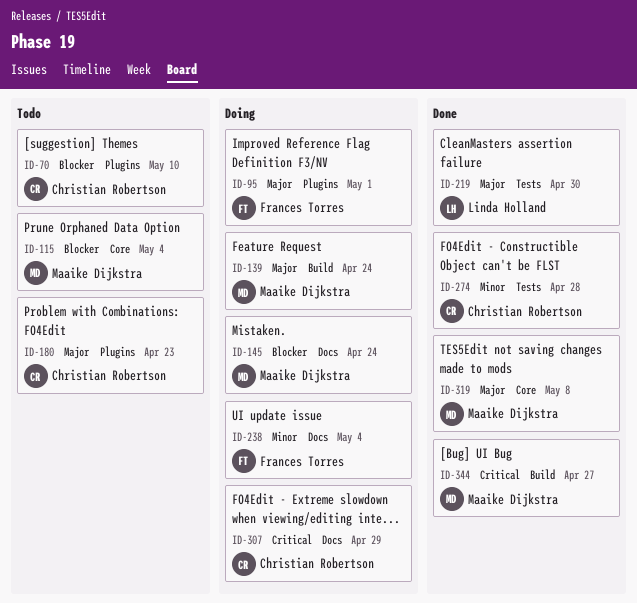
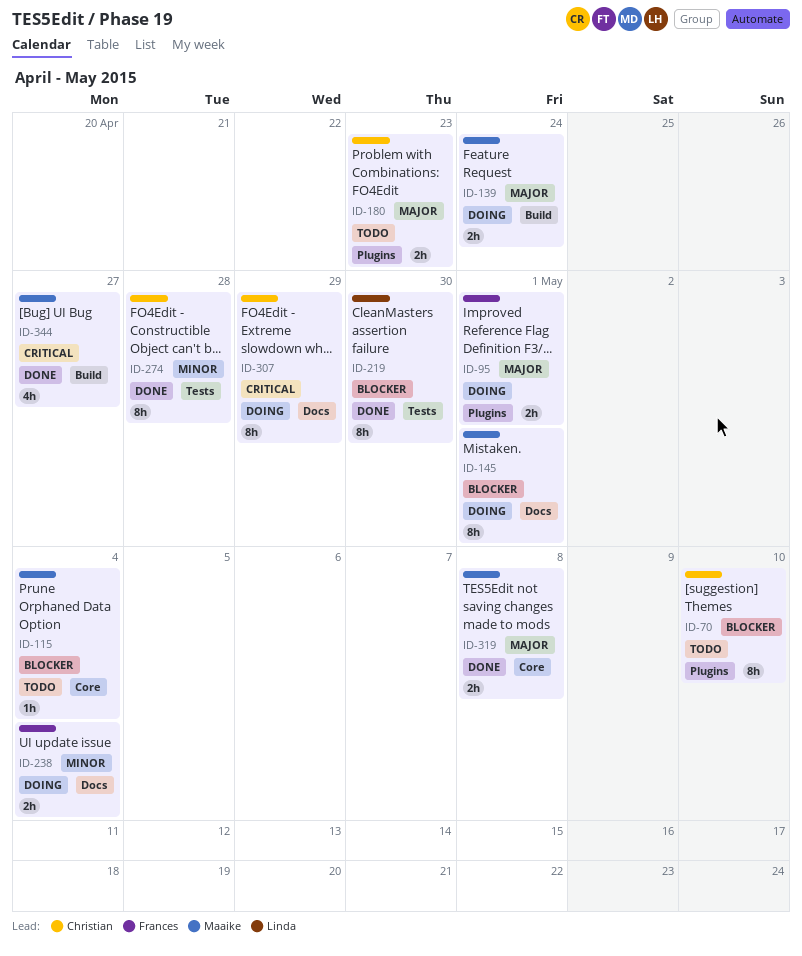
ID-145, due: Apr 24 -> May 1
ID-219, priority: Major -> Blocker

